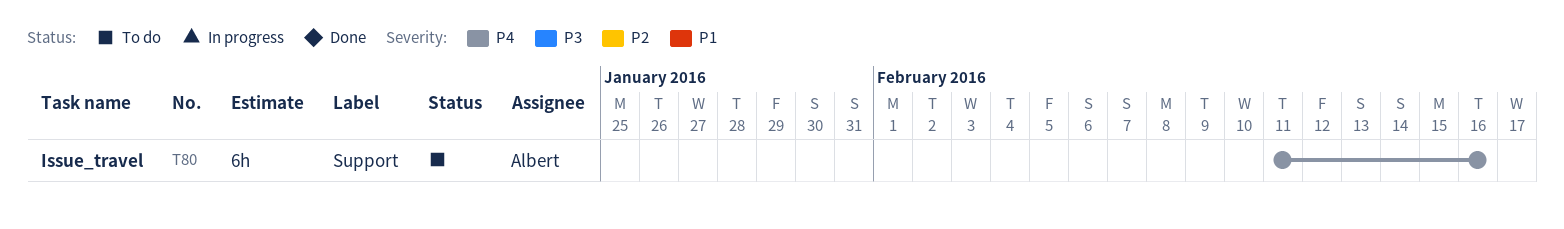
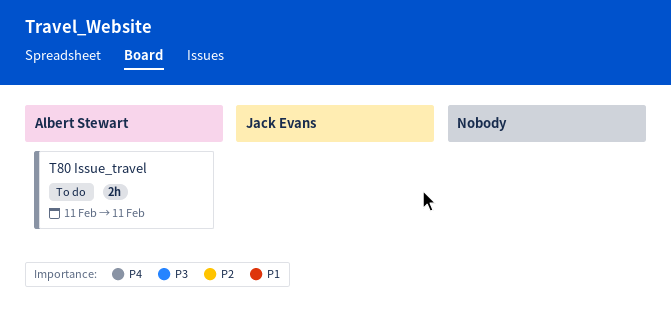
T80, estimate: 6h -> 2h
T80, due: Feb 16 -> Feb 11

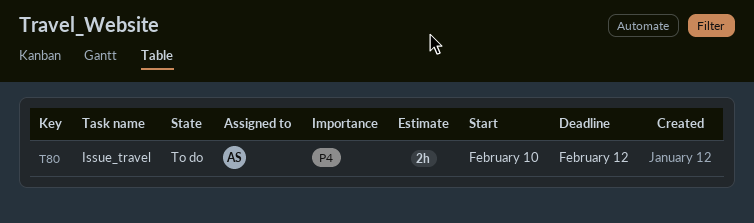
T80, start: Feb 11 -> Feb 10
T80, due: Feb 11 -> Feb 12

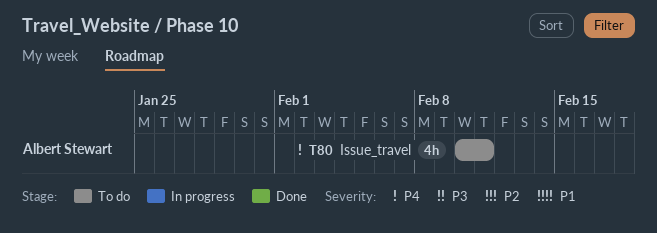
T80, estimate: 2h -> 4h
T80, due: Feb 12 -> Feb 11

